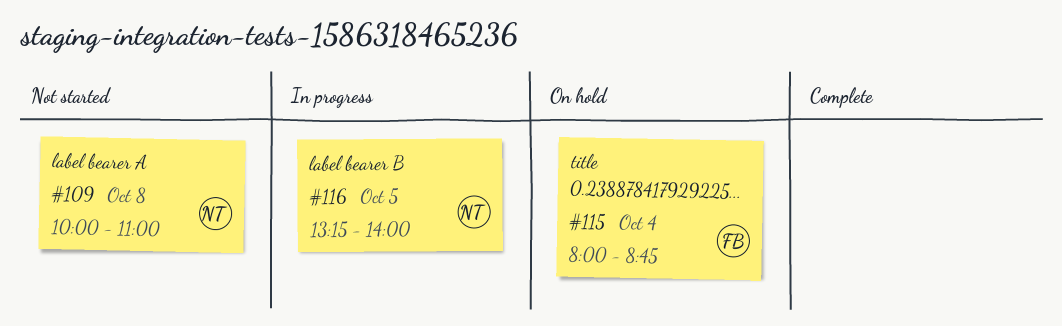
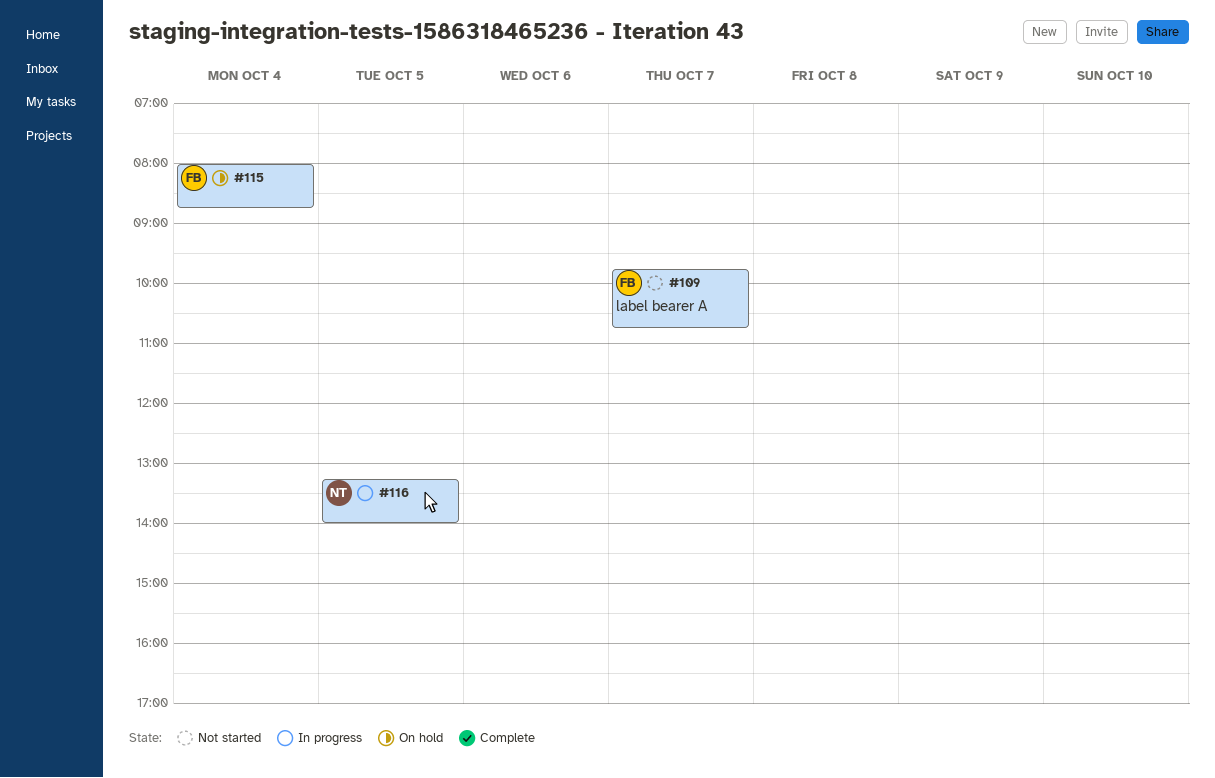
#109, owner: NT -> FB
#109, day: Oct 8 -> Oct 7
#109, begins: 10:00 -> 09:45
#109, ends: 11:00 -> 10:45

